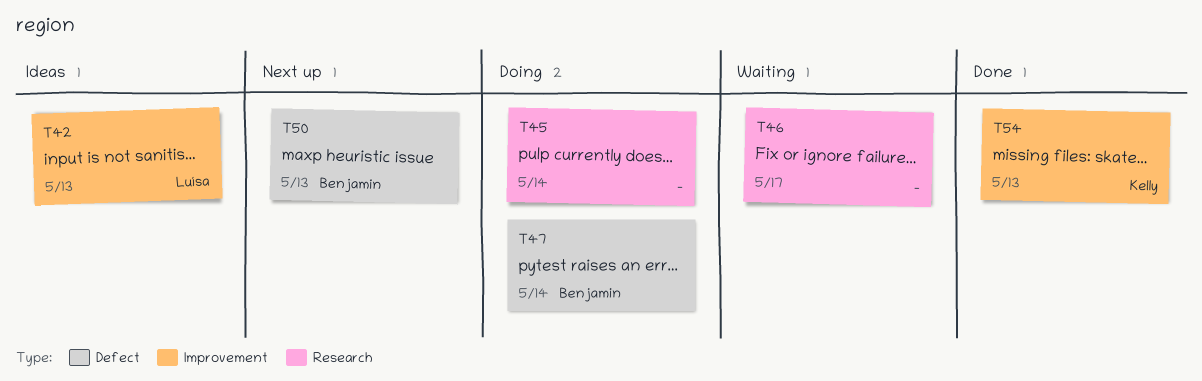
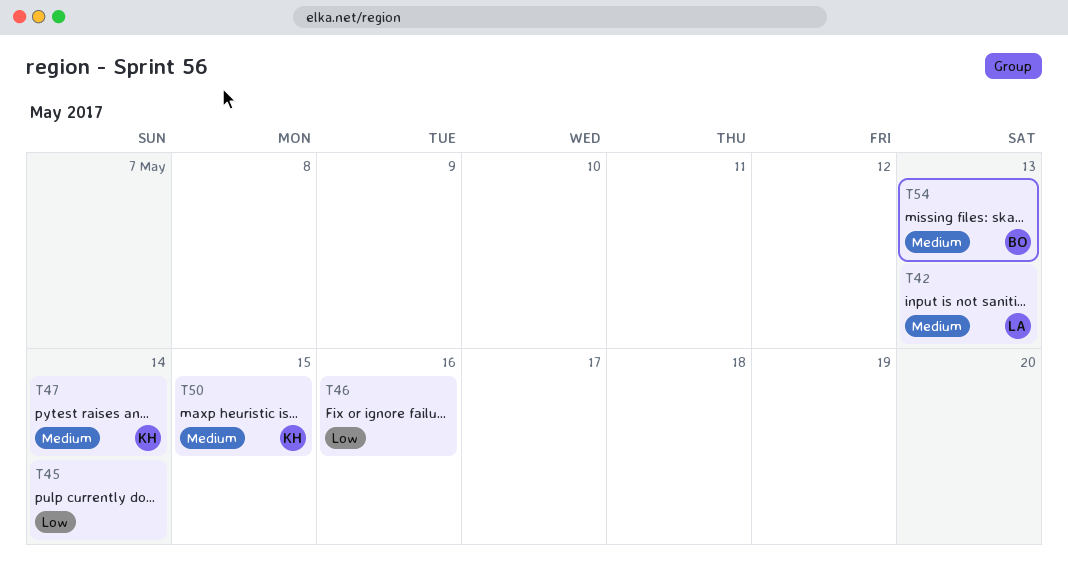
T46, due: May 17 -> May 16
T47, owner: Benjamin -> Kelly
T50, owner: Benjamin -> Kelly
T50, due: May 13 -> May 15
T54, owner: Kelly -> Benjamin

